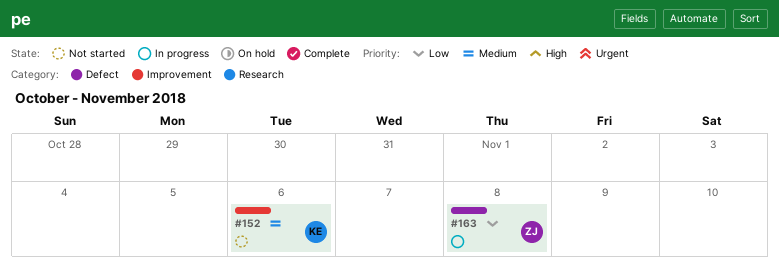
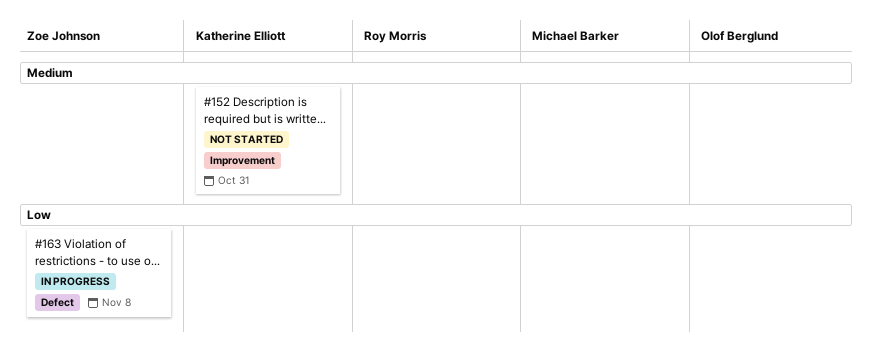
#152, due: Nov 6 -> Oct 31

